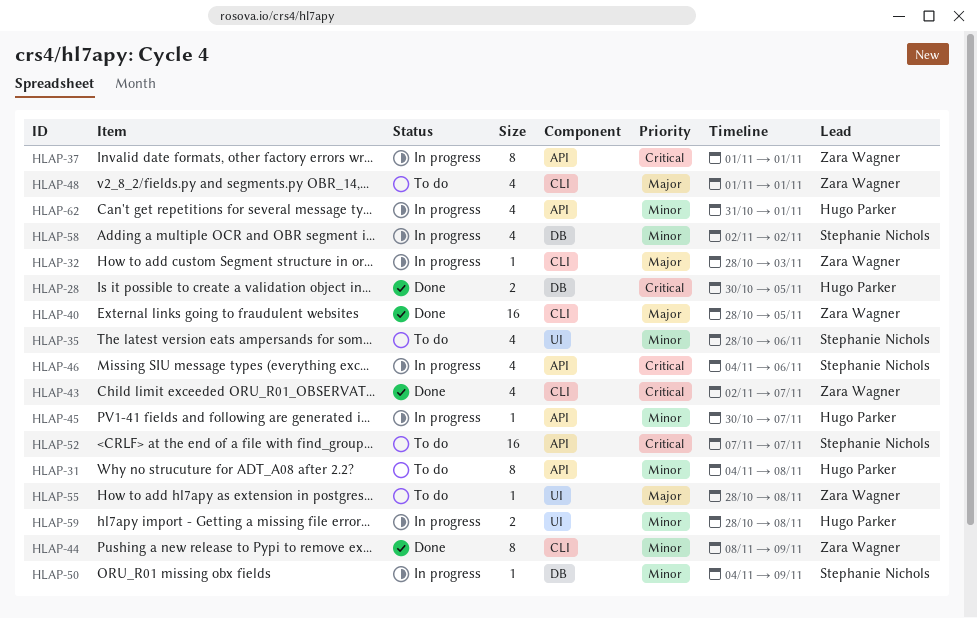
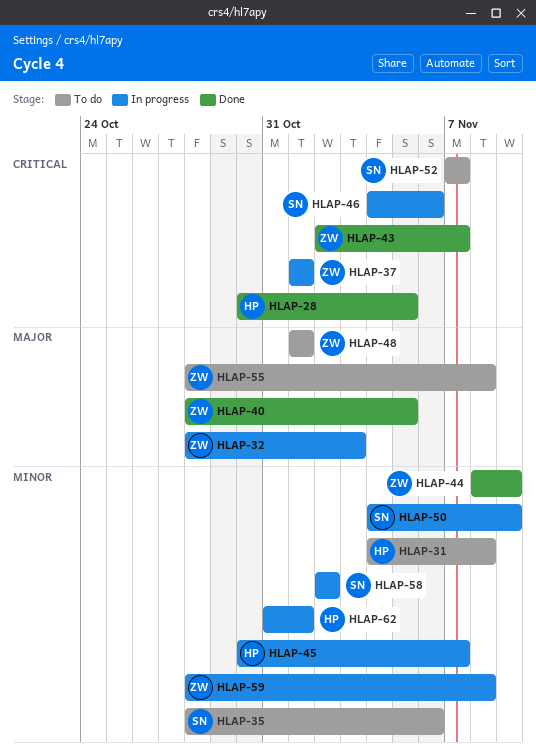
HLAP-59, owner: Hugo Parker -> Zara Wagner

